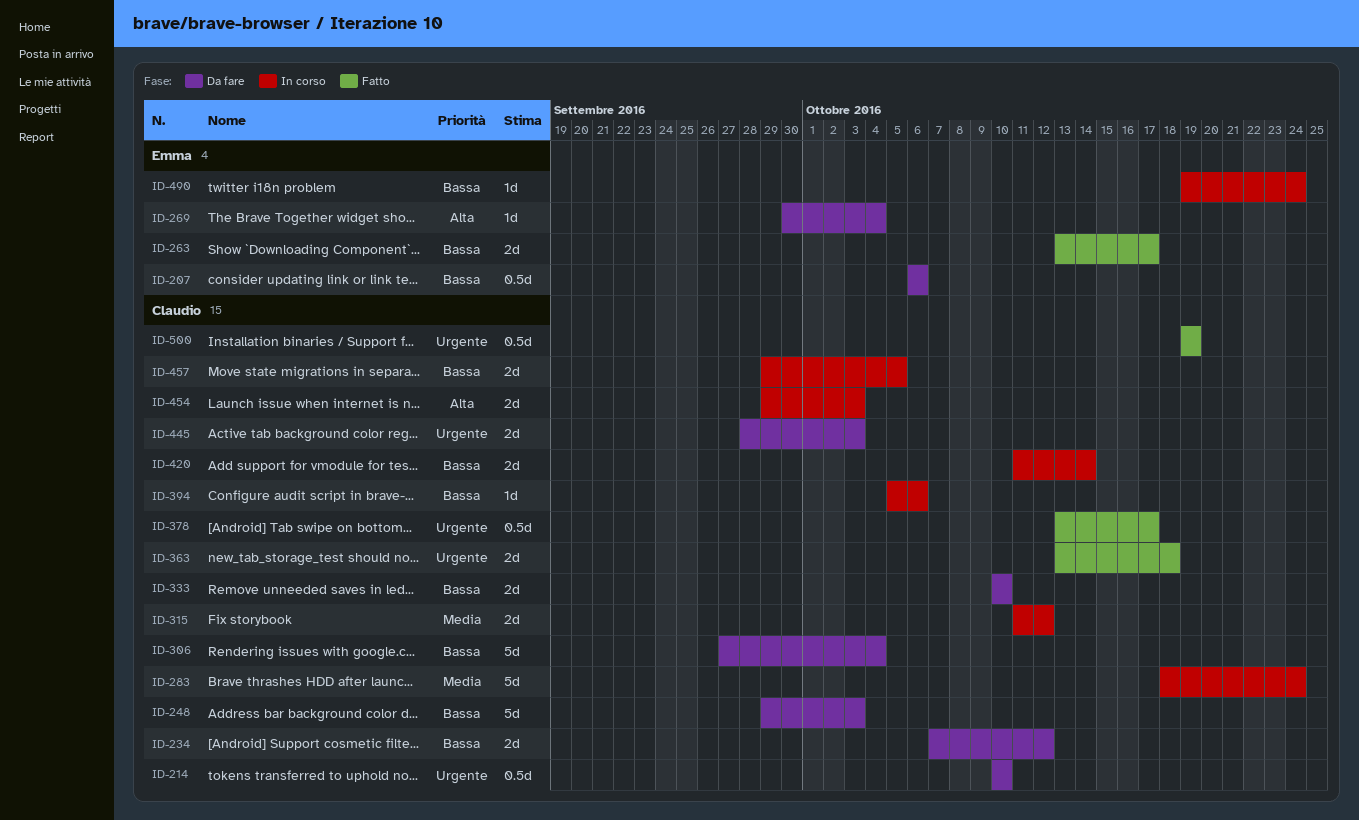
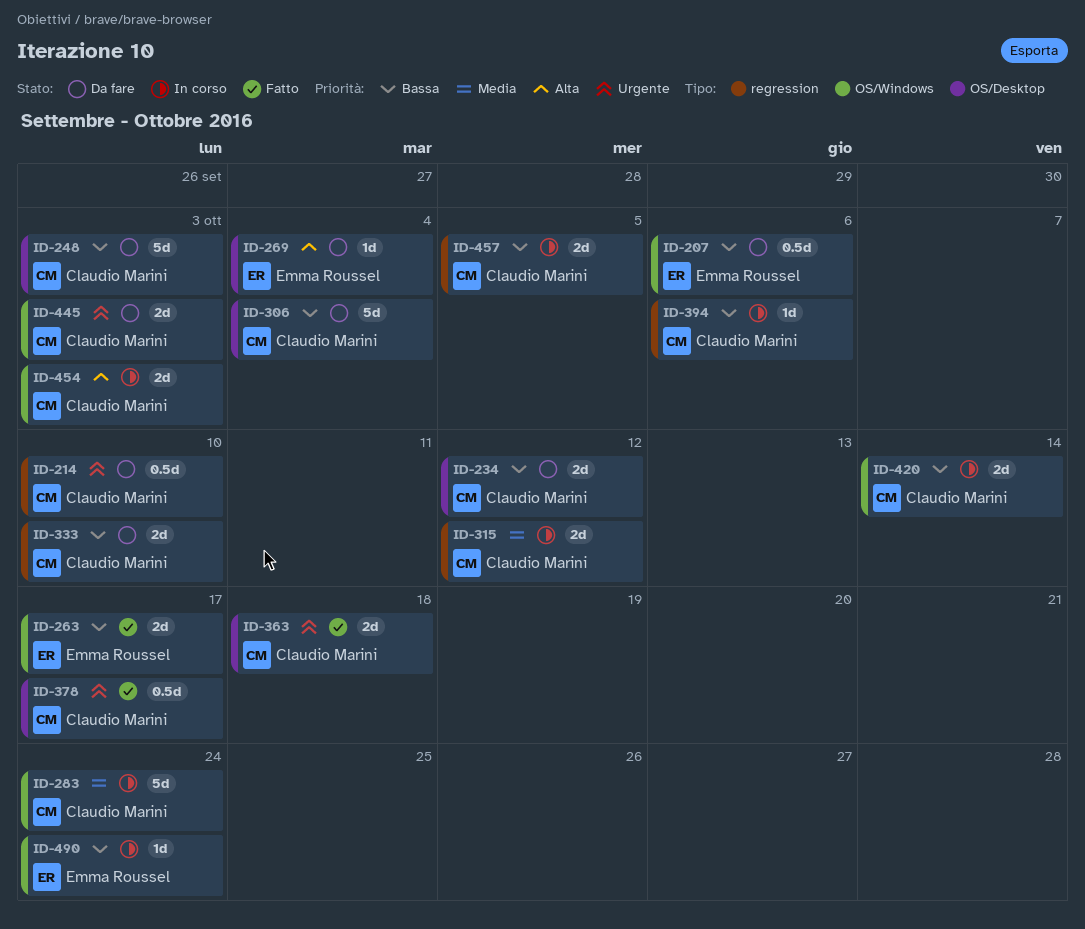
ID-500: present -> none

